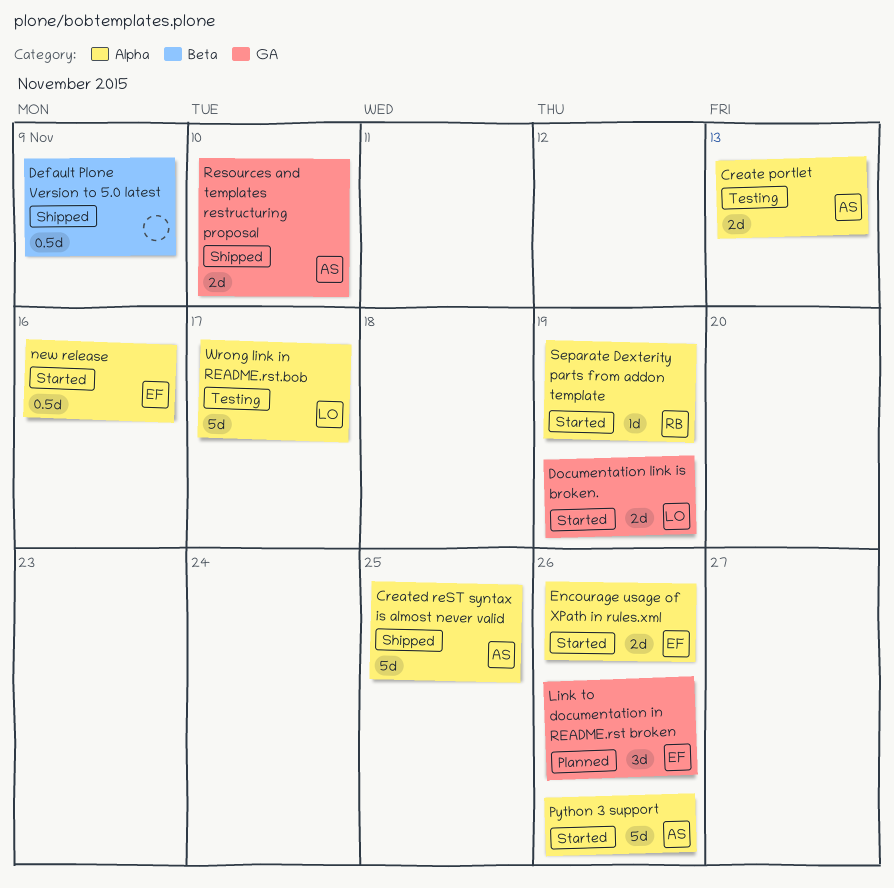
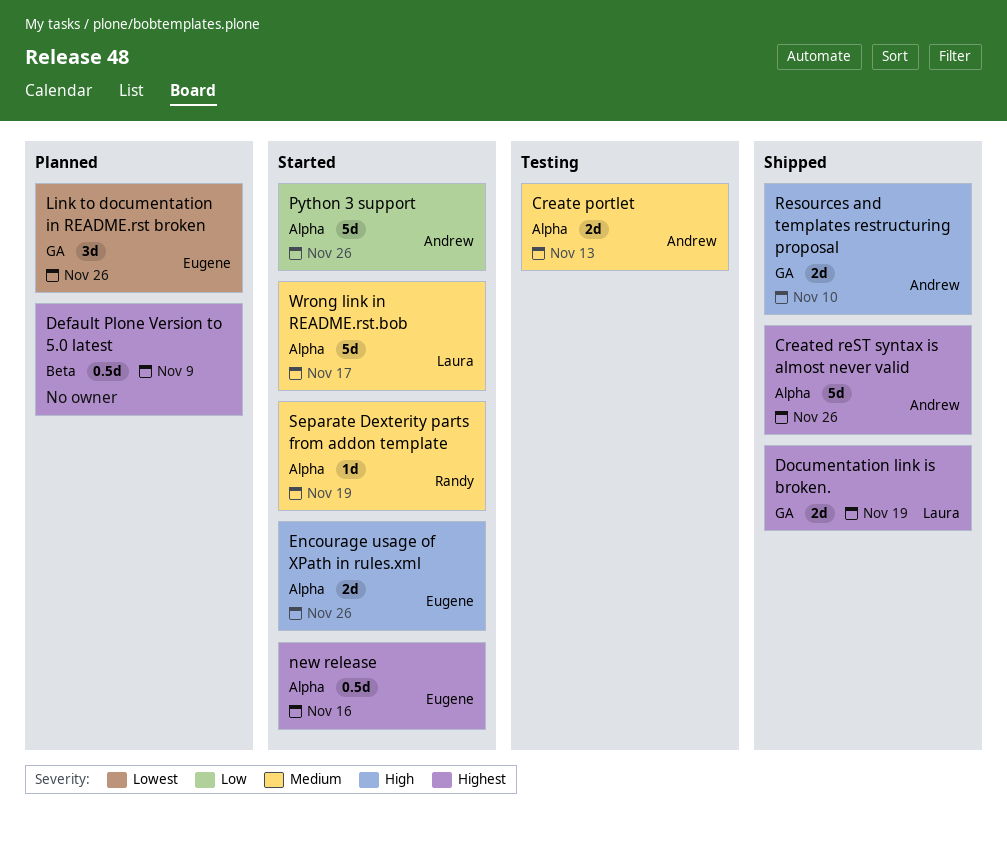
Created reST syntax is almost never valid, due: Nov 25 -> Nov 26
Default Plone Version to 5.0 latest, status: Shipped -> Planned
Documentation link is broken., status: Started -> Shipped
Wrong link in README.rst.bob, status: Testing -> Started

